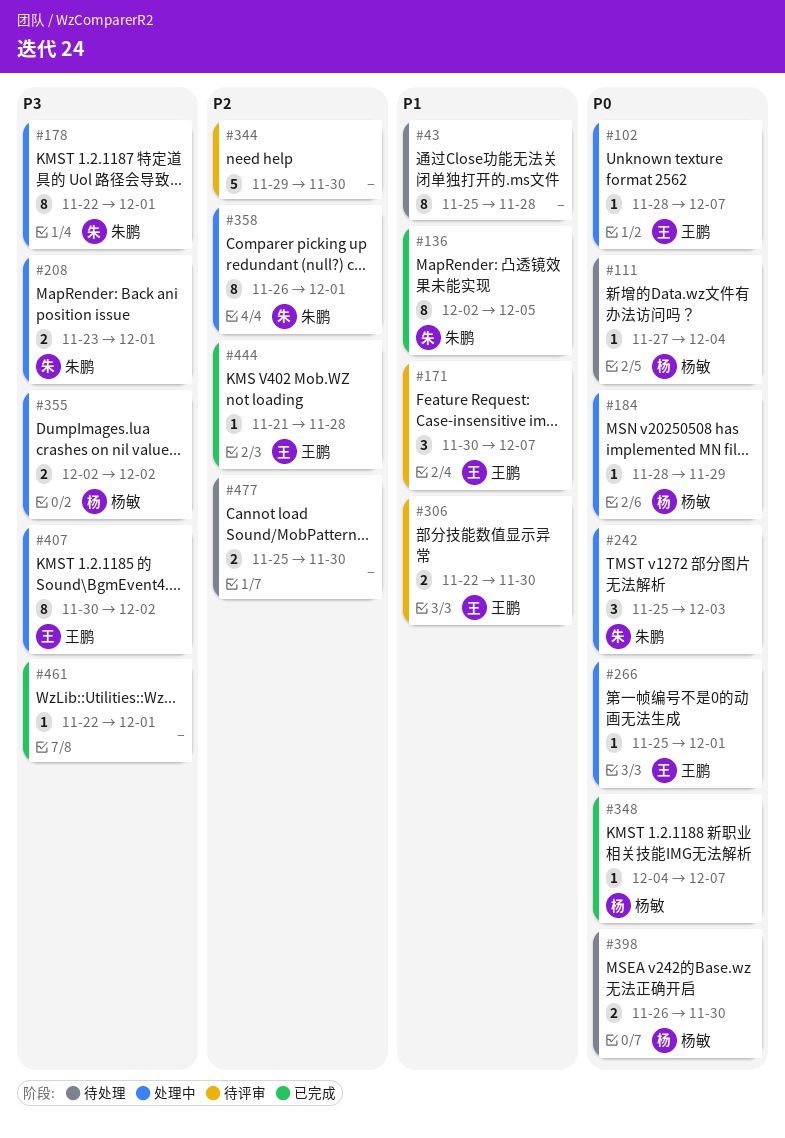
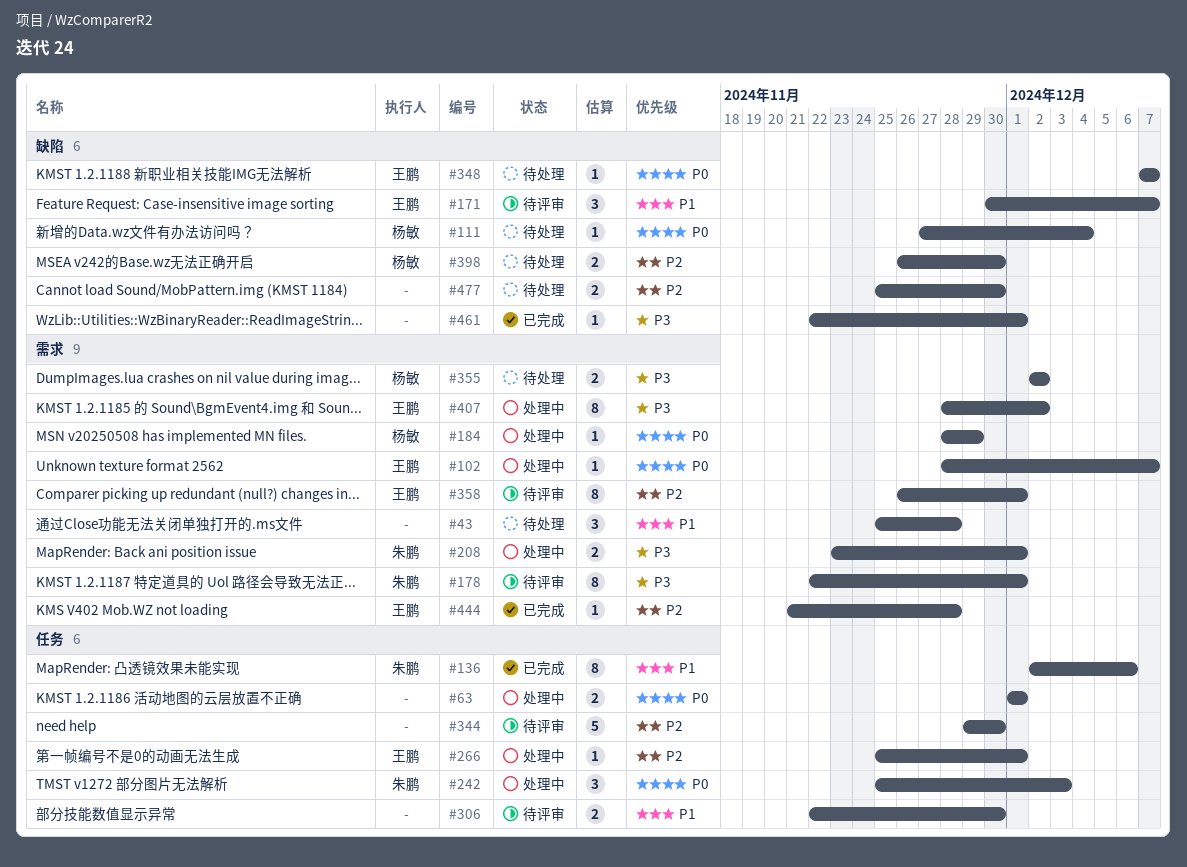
#43, estimate: 8 -> 3
#63: none -> present
#136, due: Dec 5 -> Dec 6
#178, status: 处理中 -> 待评审
#266, priority: P0 -> P2
#306, owner: 王鹏 -> none
#348, status: 已完成 -> 待处理
#348, owner: 杨敏 -> 王鹏
#348, start: Dec 4 -> Dec 7
#355, status: 处理中 -> 待处理
#358, status: 处理中 -> 待评审
#358, owner: 朱鹏 -> 王鹏
#398, priority: P0 -> P2
#407, start: Nov 30 -> Nov 28

